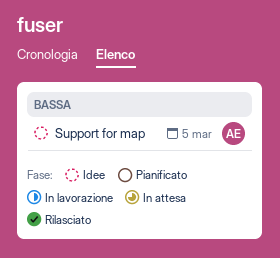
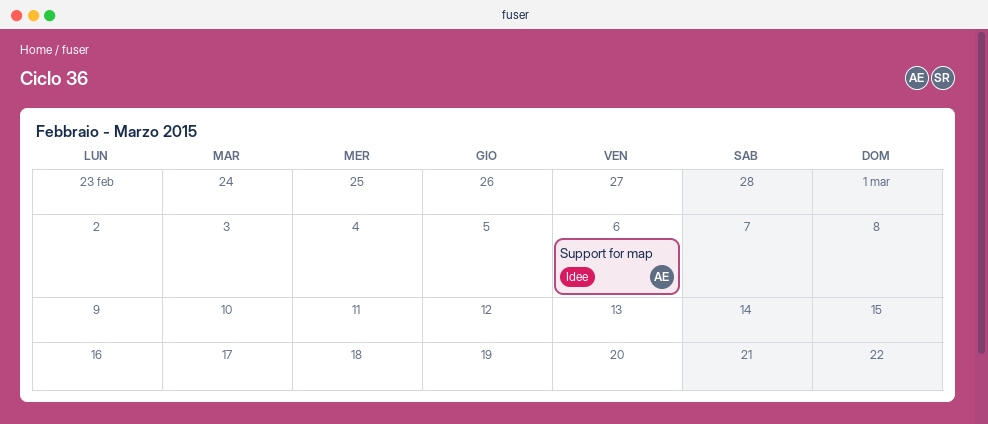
Support for map, due: Mar 5 -> Mar 6

